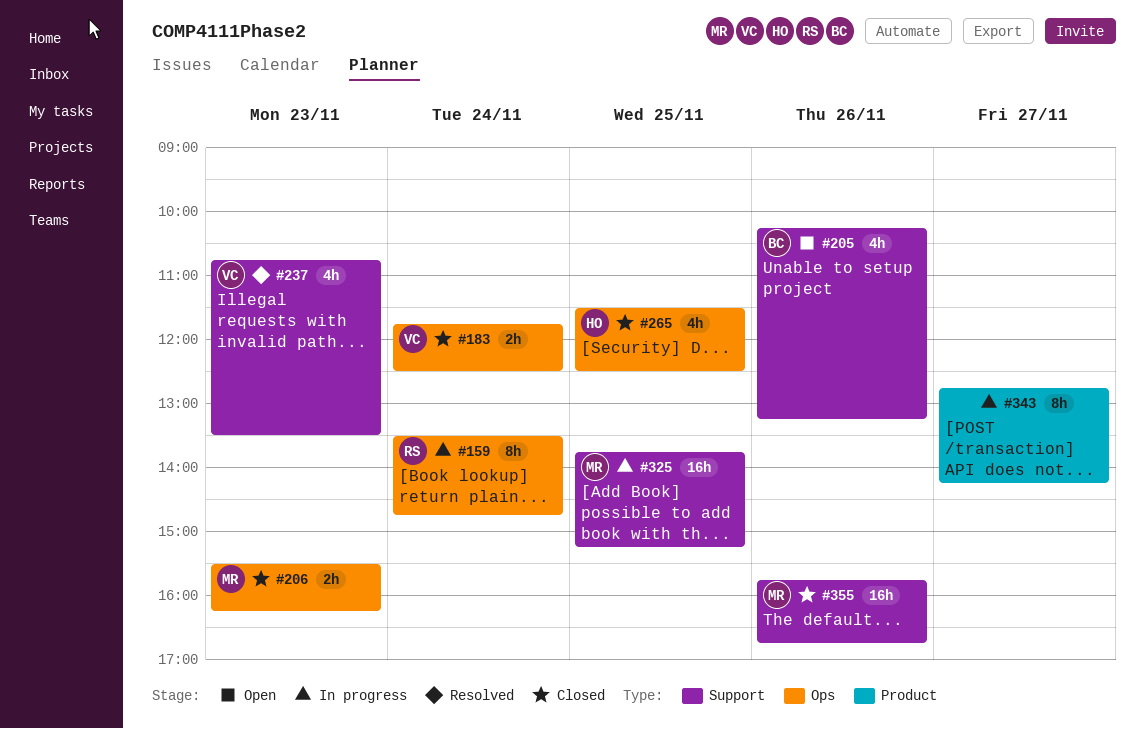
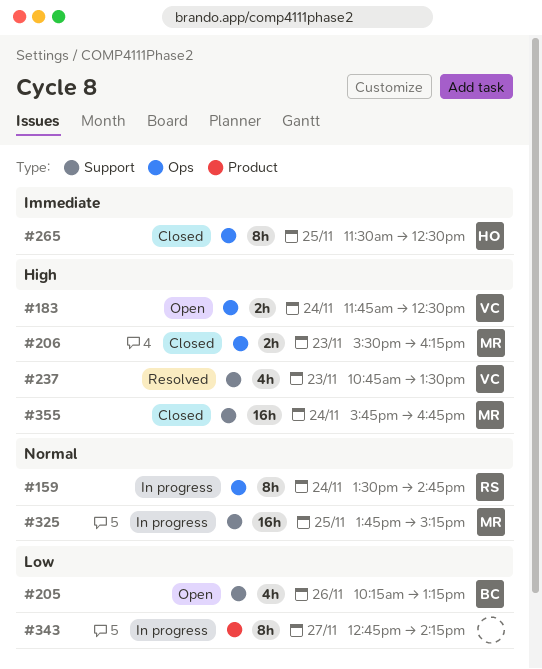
#183, status: Closed -> Open
#265, estimate: 4h -> 8h
#355, day: Nov 26 -> Nov 24

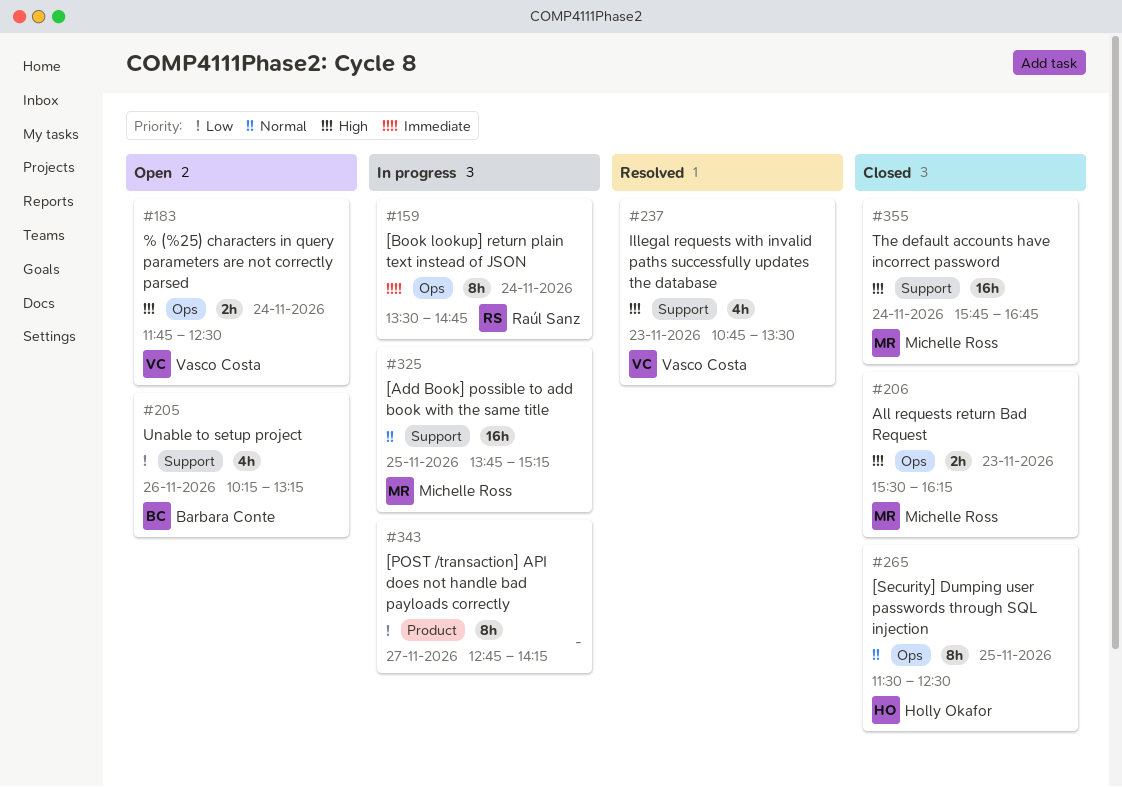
#159, priority: Normal -> Immediate
#265, priority: Immediate -> Normal

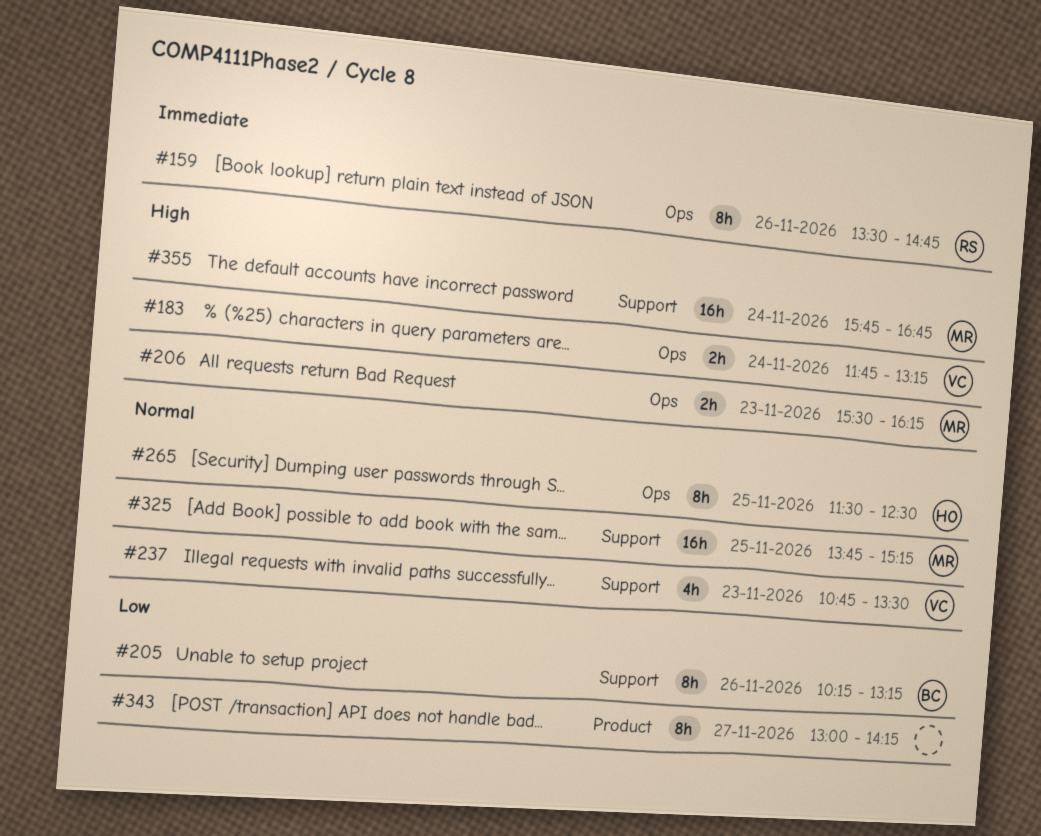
#159, day: Nov 24 -> Nov 26
#183, ends: 12:30 -> 13:15
#205, estimate: 4h -> 8h
#237, priority: High -> Normal
#343, begins: 12:45 -> 13:00

